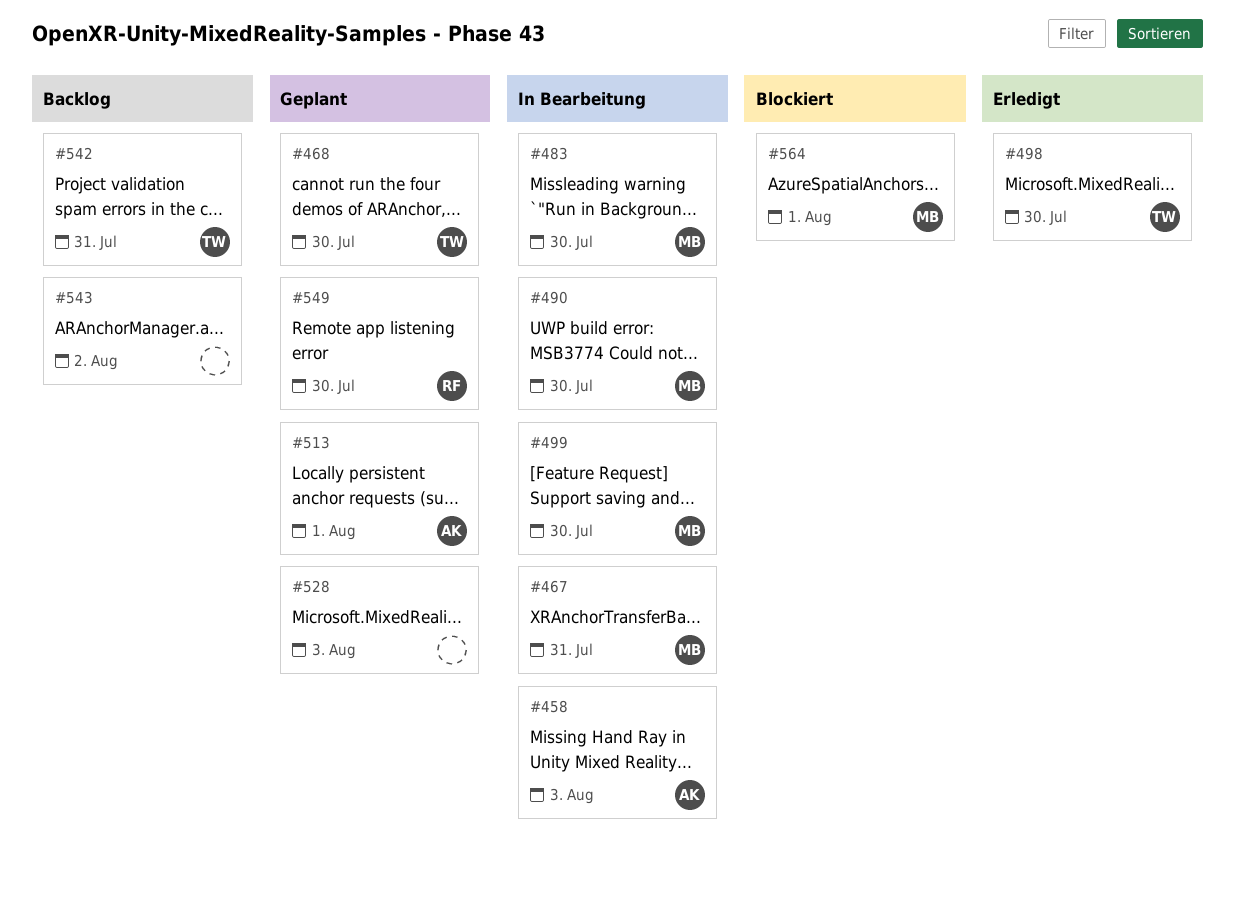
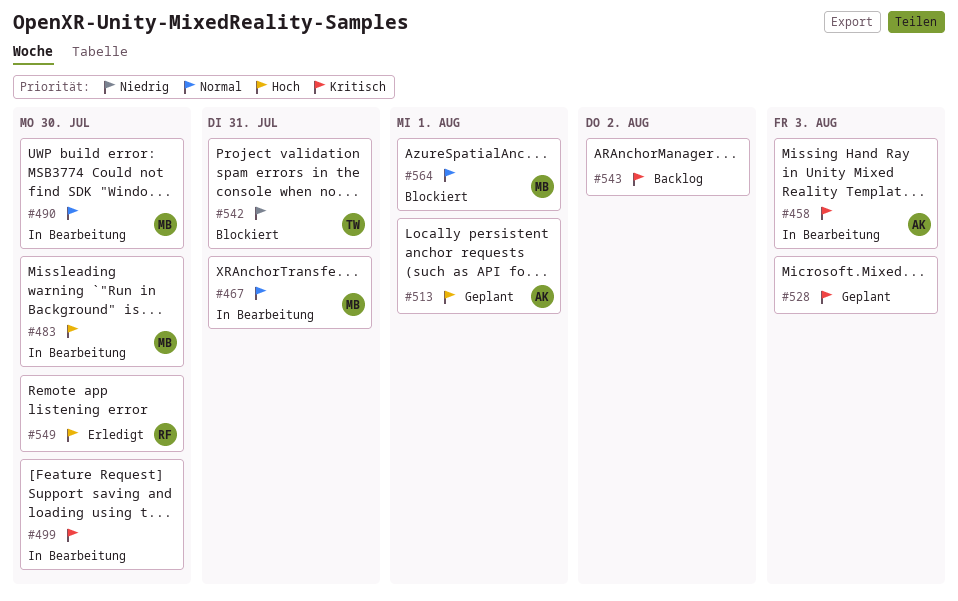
#468: present -> none
#498: present -> none
#499, owner: MB -> none
#542, status: Backlog -> Blockiert
#549, status: Geplant -> Erledigt

